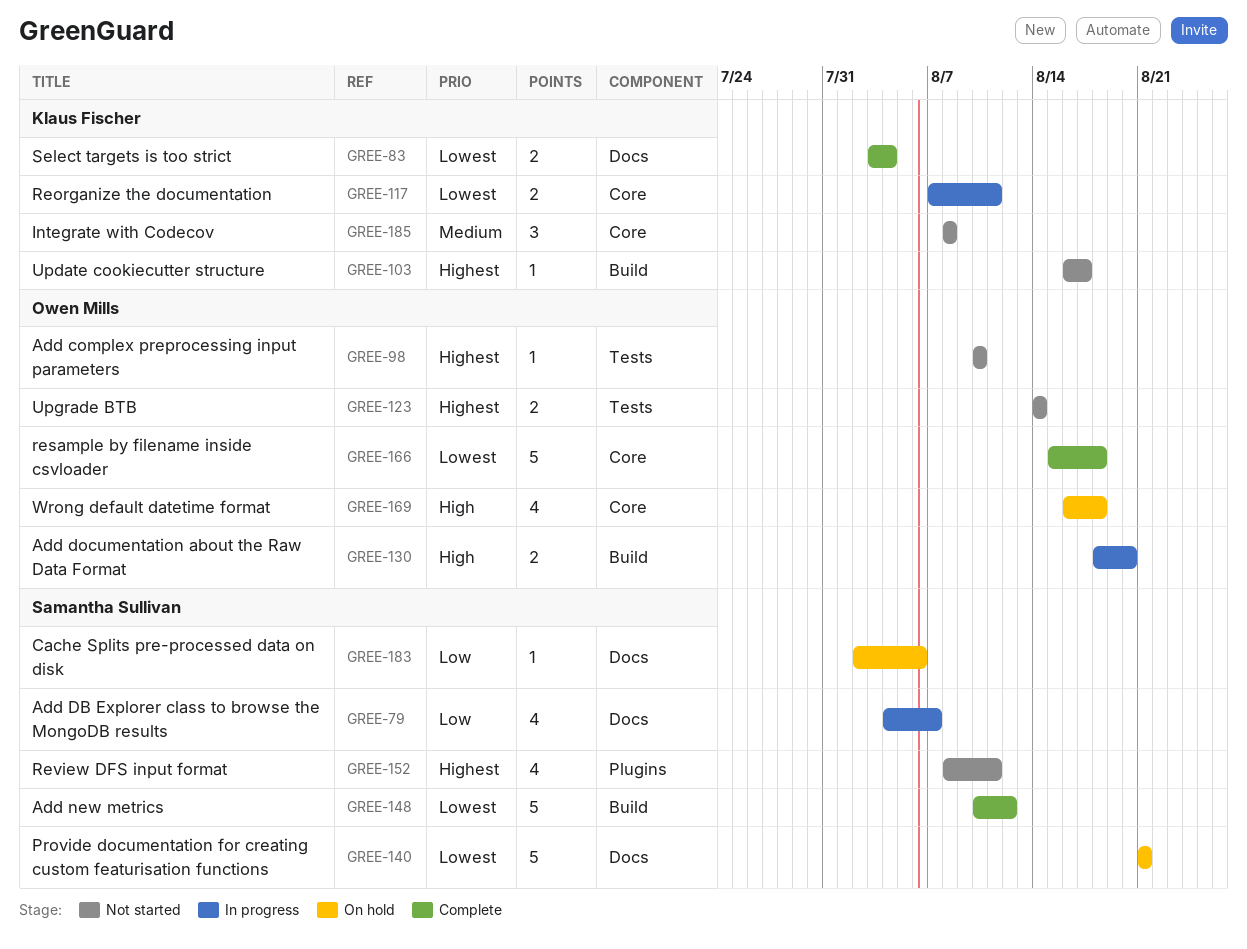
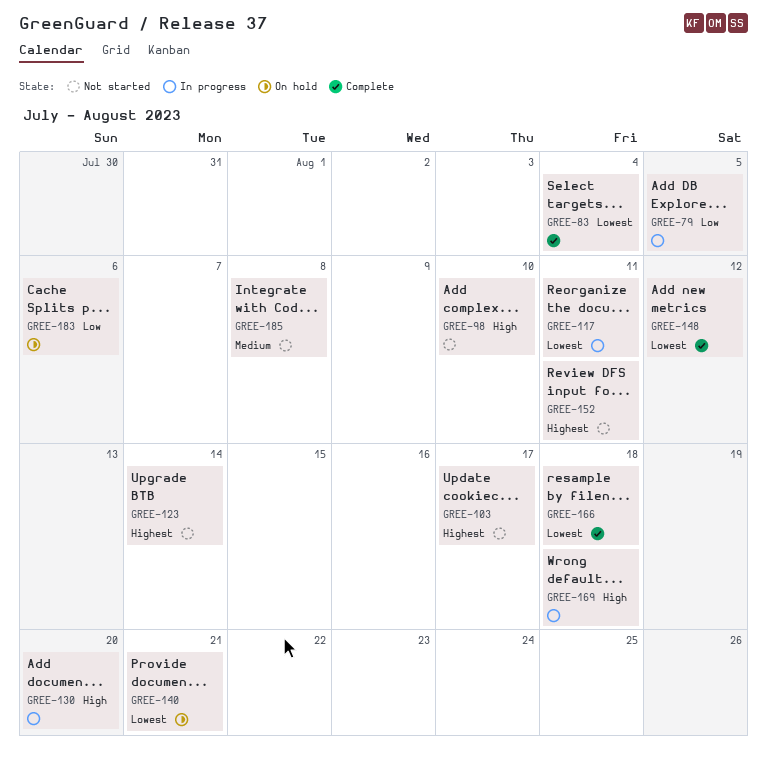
GREE-79, due: Aug 7 -> Aug 5
GREE-98, priority: Highest -> High
GREE-169, status: On hold -> In progress

